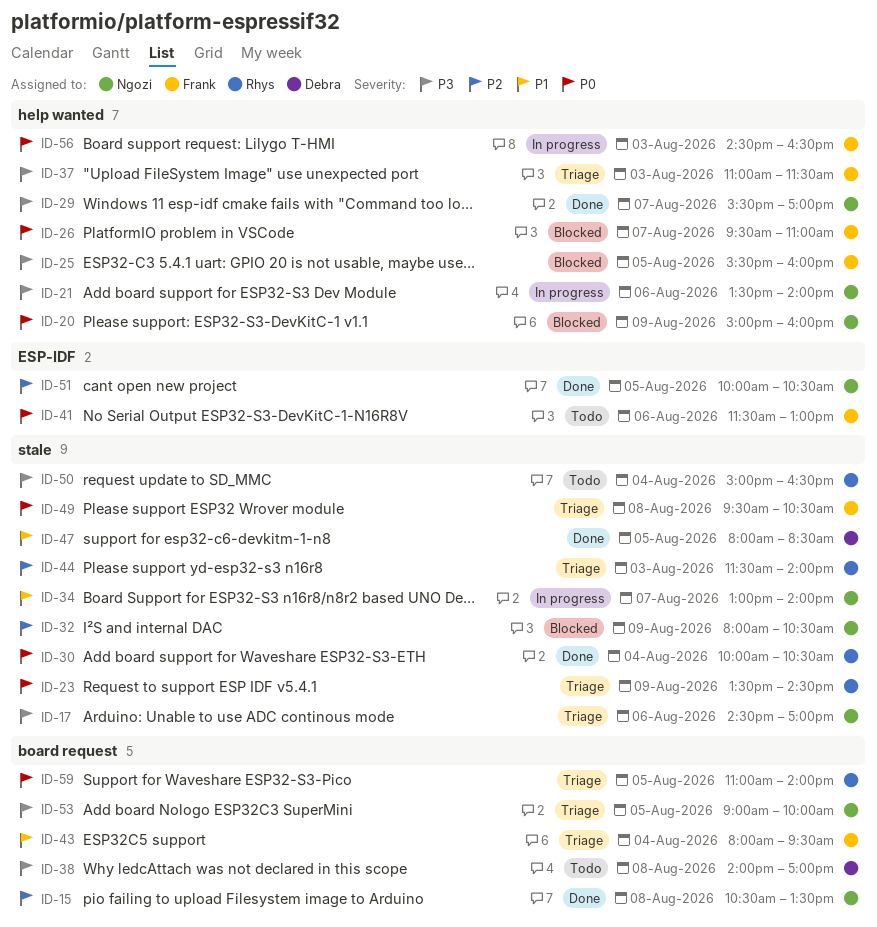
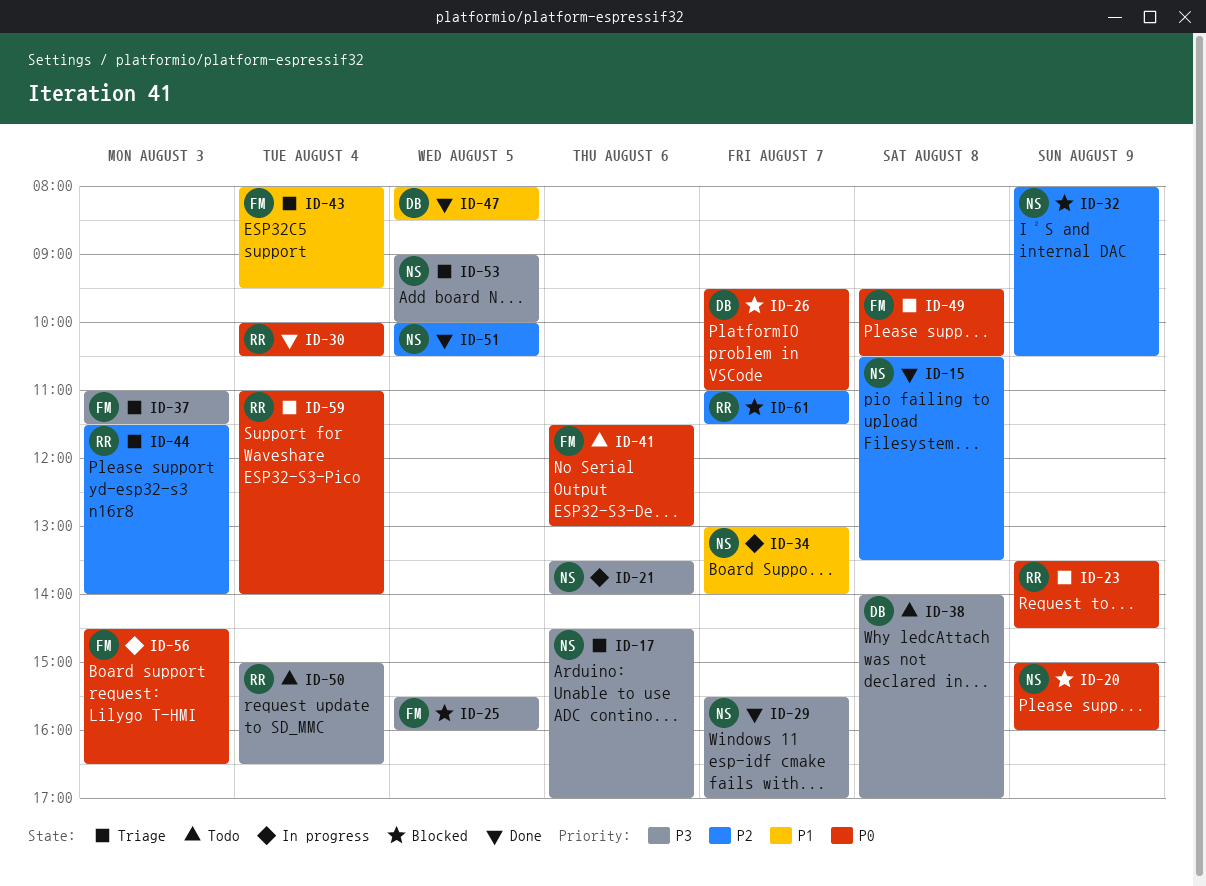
ID-26, owner: Frank -> Debra
ID-59, day: Aug 5 -> Aug 4
ID-61: none -> present

